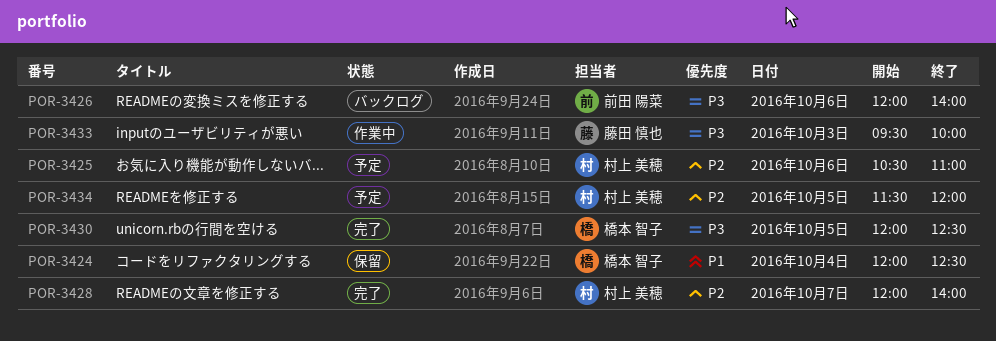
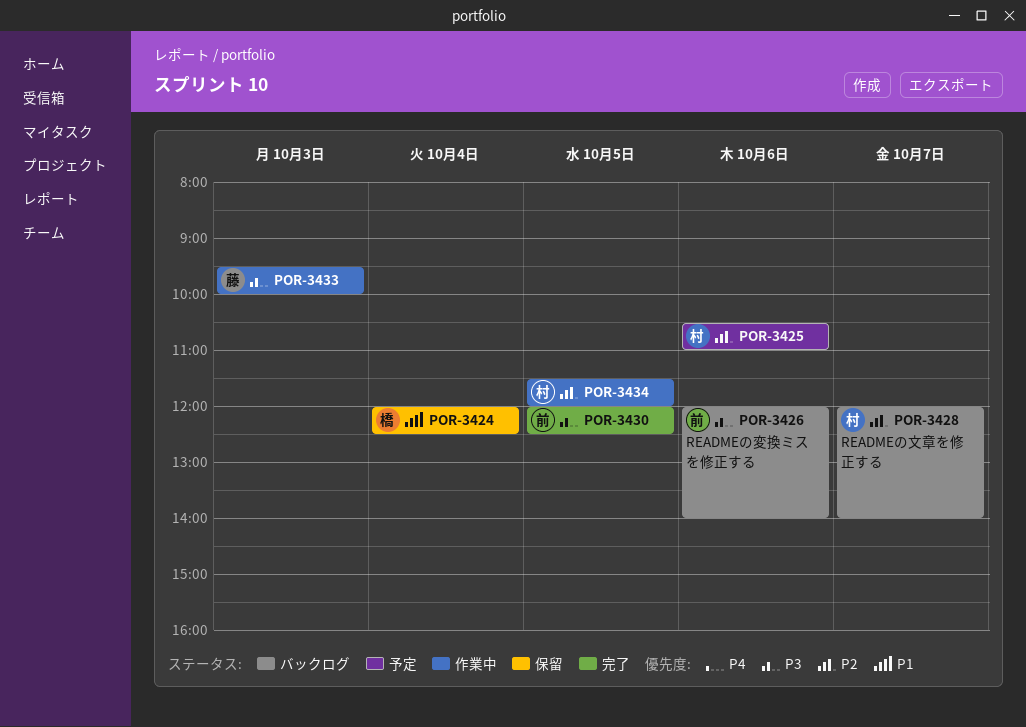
POR-3428, status: 完了 -> バックログ
POR-3430, owner: 橋本 智子 -> 前田 陽菜
POR-3434, status: 予定 -> 作業中

